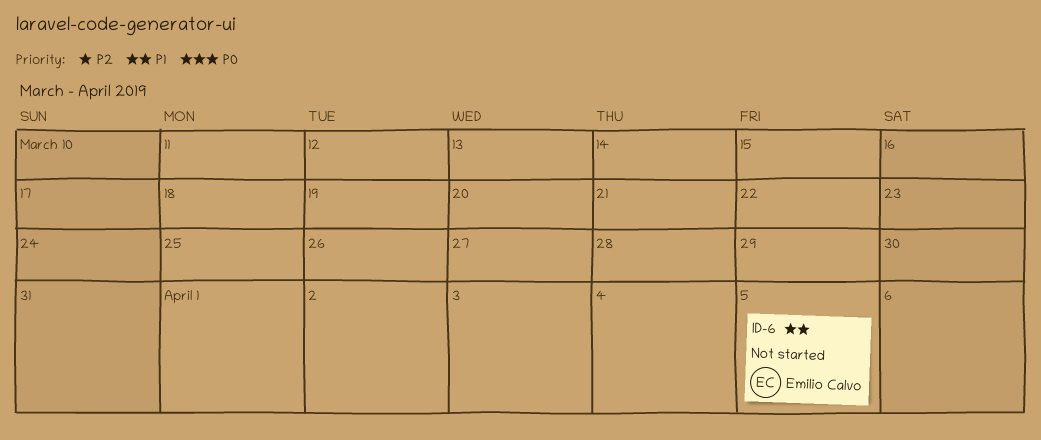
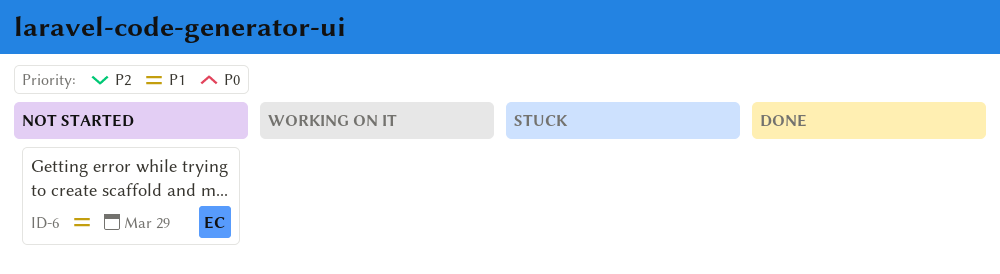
ID-6, due: Apr 5 -> Mar 29

